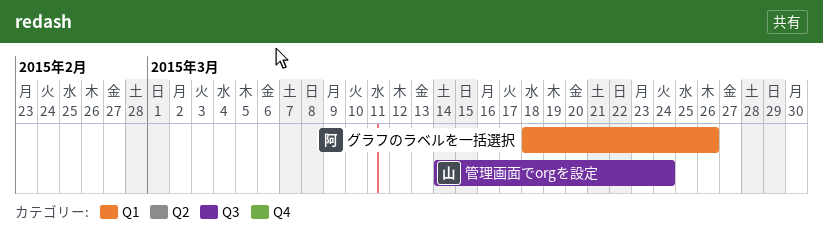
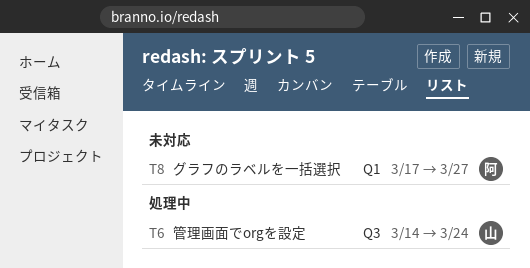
グラフのラベルを一括選択, start: Mar 18 -> Mar 17
グラフのラベルを一括選択, due: Mar 26 -> Mar 27

